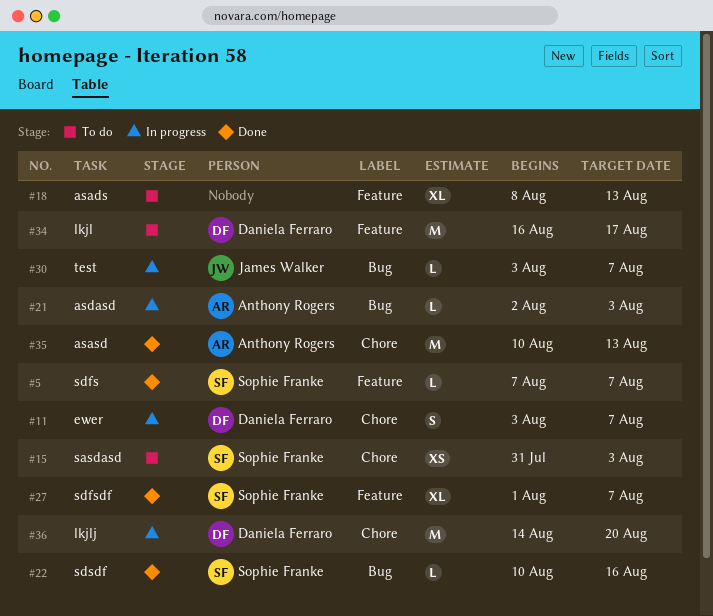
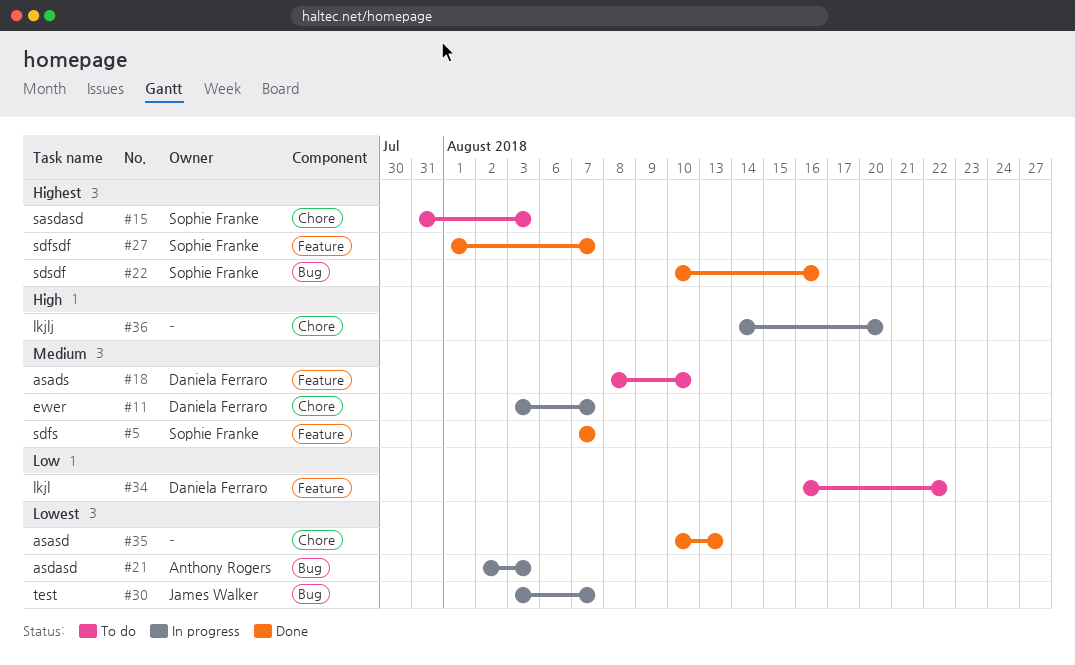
#18, owner: none -> Daniela Ferraro
#18, due: Aug 13 -> Aug 10
#34, due: Aug 17 -> Aug 22
#35, owner: Anthony Rogers -> none
#36, owner: Daniela Ferraro -> none

